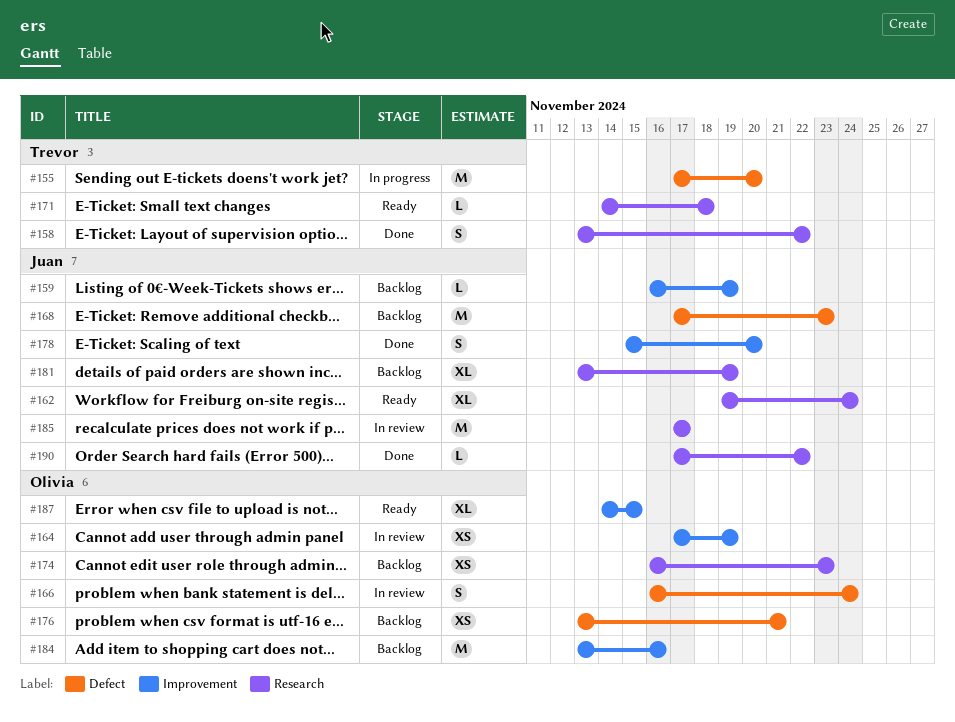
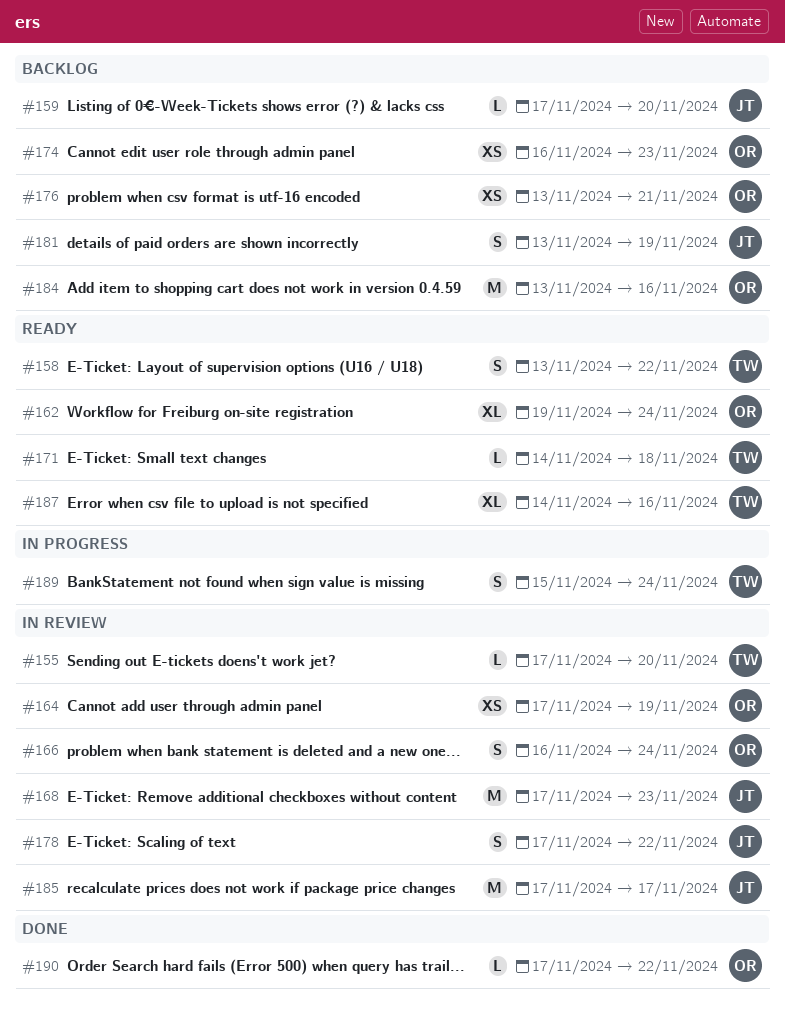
#155, status: In progress -> In review
#155, estimate: M -> L
#158, status: Done -> Ready
#159, start: Nov 16 -> Nov 17
#159, due: Nov 19 -> Nov 20
#162, owner: Juan -> Olivia
#168, status: Backlog -> In review
#178, status: Done -> In review
#178, start: Nov 15 -> Nov 17
#178, due: Nov 20 -> Nov 22
#181, estimate: XL -> S
#187, owner: Olivia -> Trevor
#187, due: Nov 15 -> Nov 16
#189: none -> present
#190, owner: Juan -> Olivia

